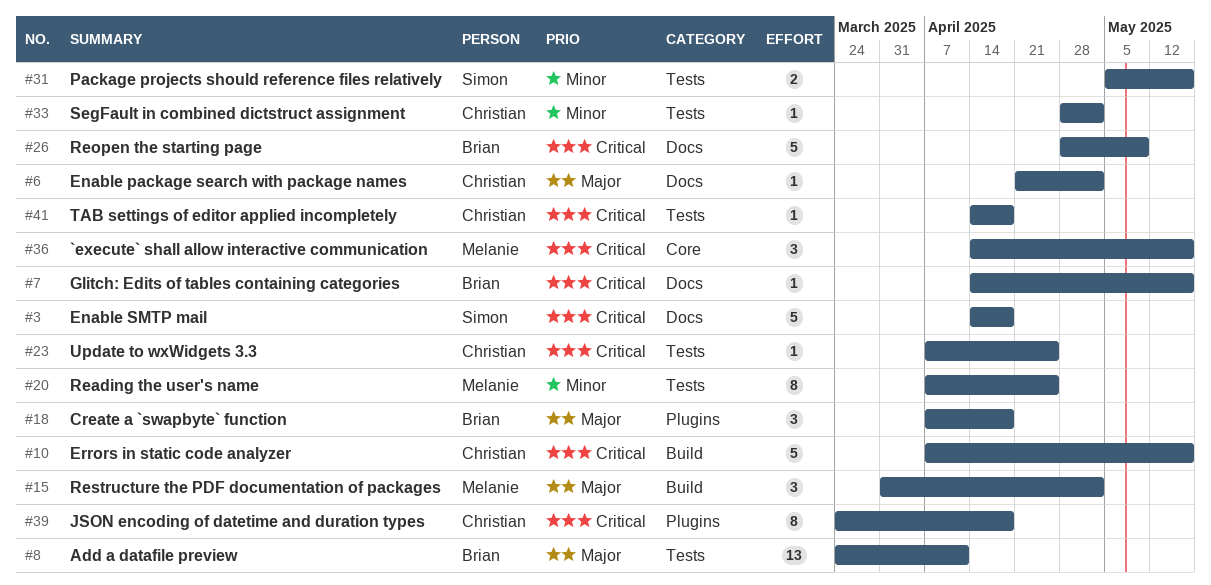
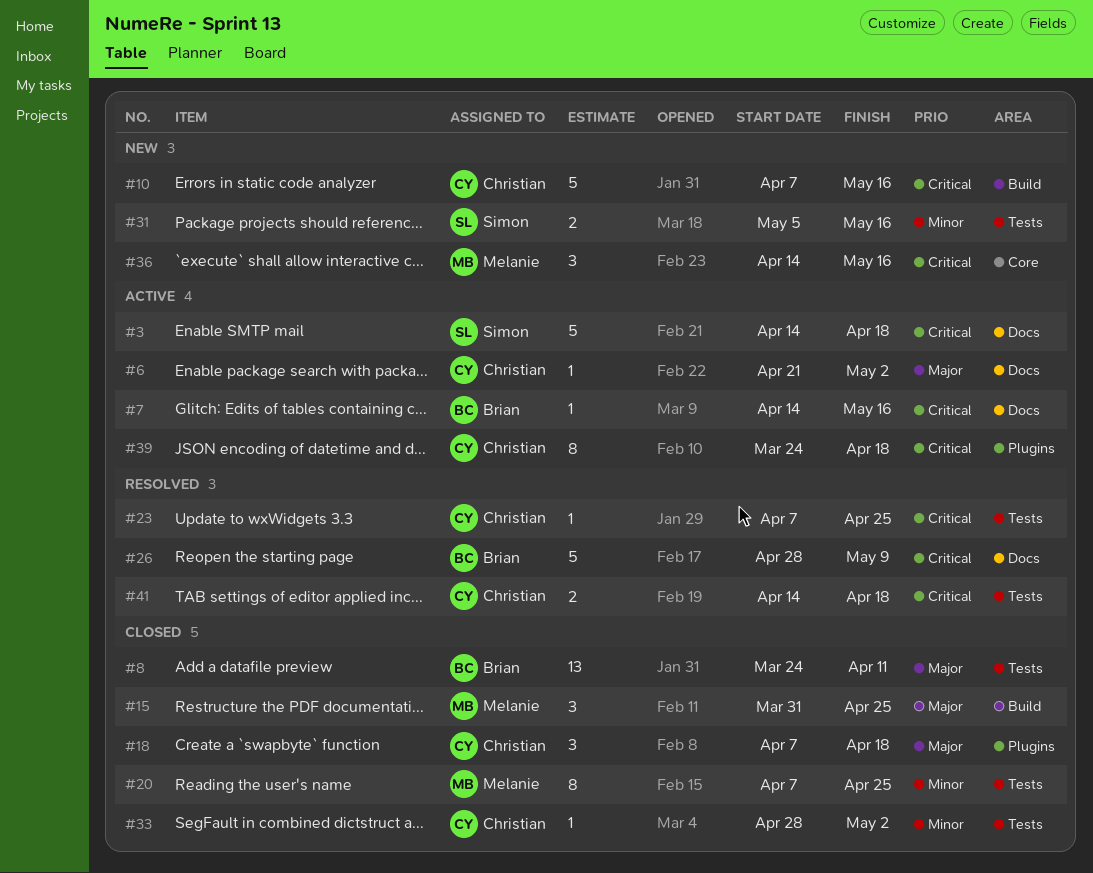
#15, due: May 2 -> Apr 25
#18, owner: Brian -> Christian
#41, estimate: 1 -> 2

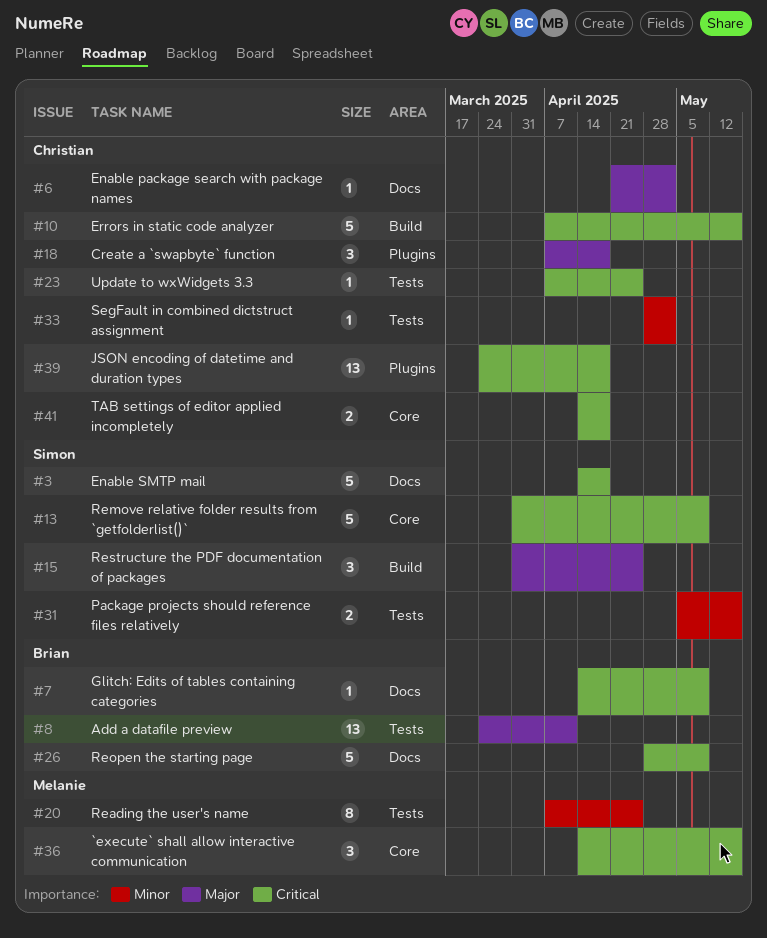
#7, due: May 16 -> May 9
#13: none -> present
#15, owner: Melanie -> Simon
#39, estimate: 8 -> 13
#41, label: Tests -> Core

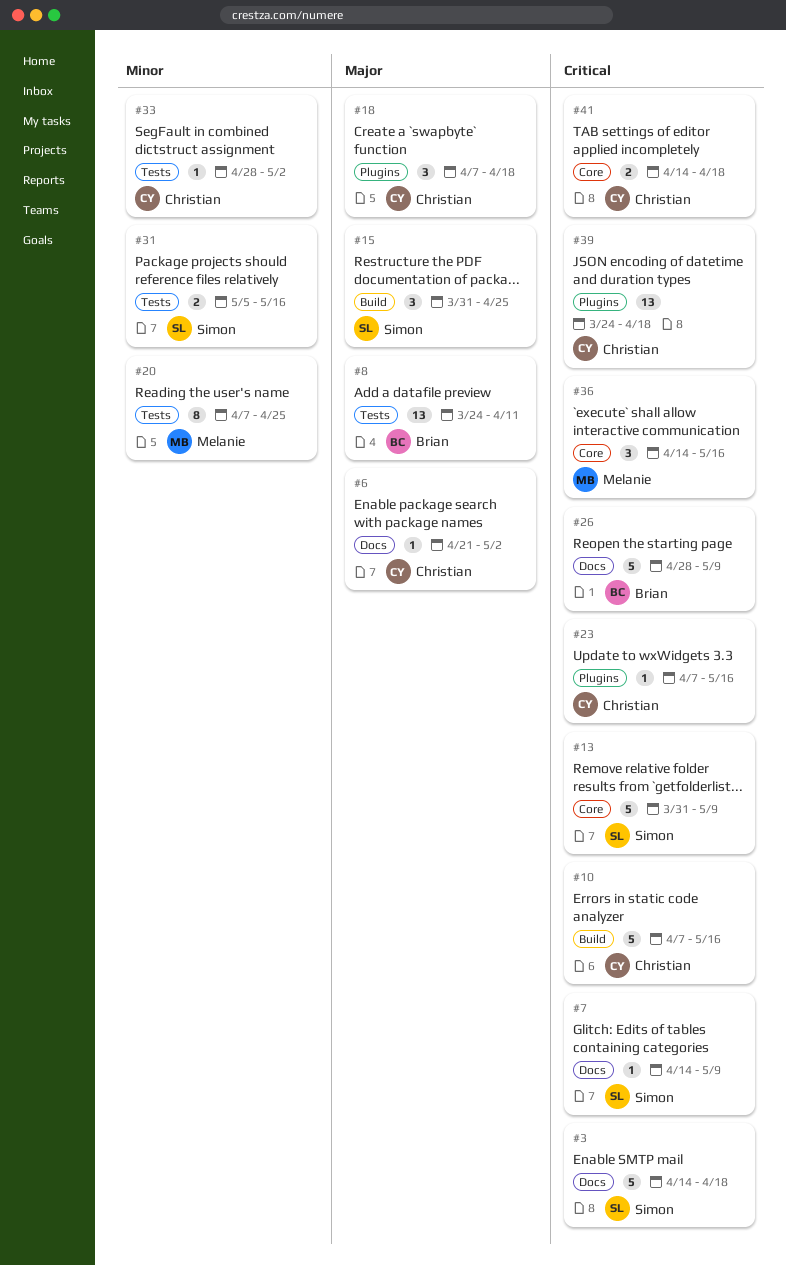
#7, owner: Brian -> Simon
#23, label: Tests -> Plugins
#23, due: Apr 25 -> May 16

